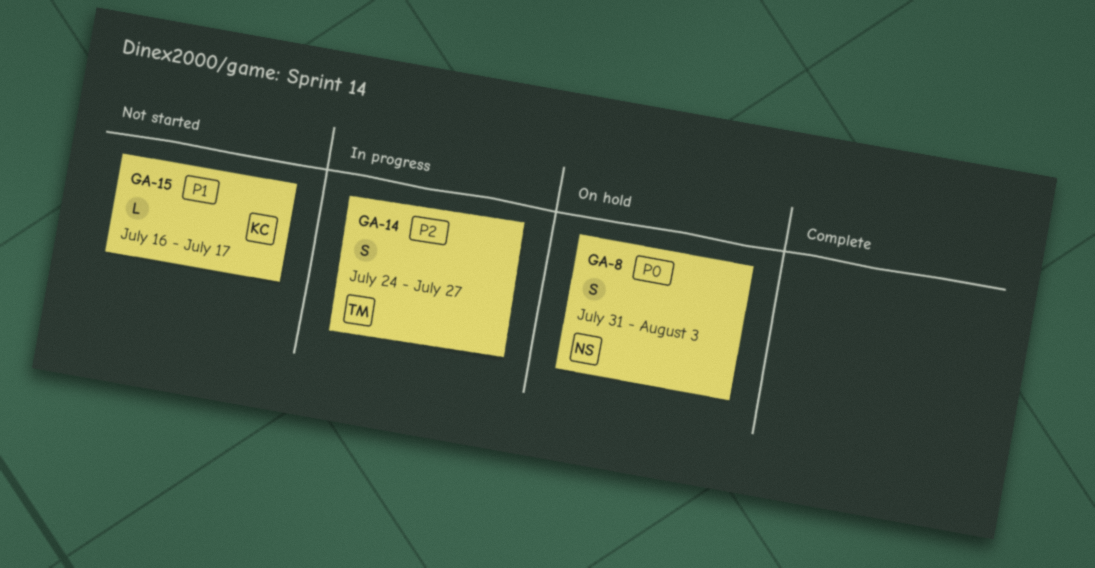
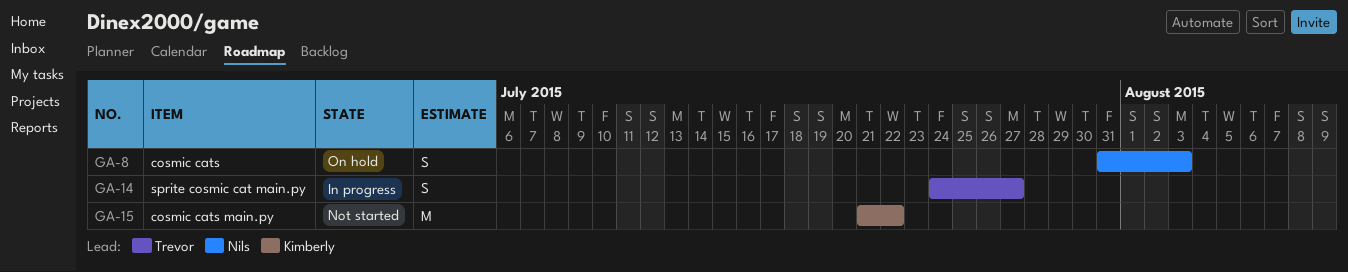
GA-15, estimate: L -> M
GA-15, start: Jul 16 -> Jul 21
GA-15, due: Jul 17 -> Jul 22

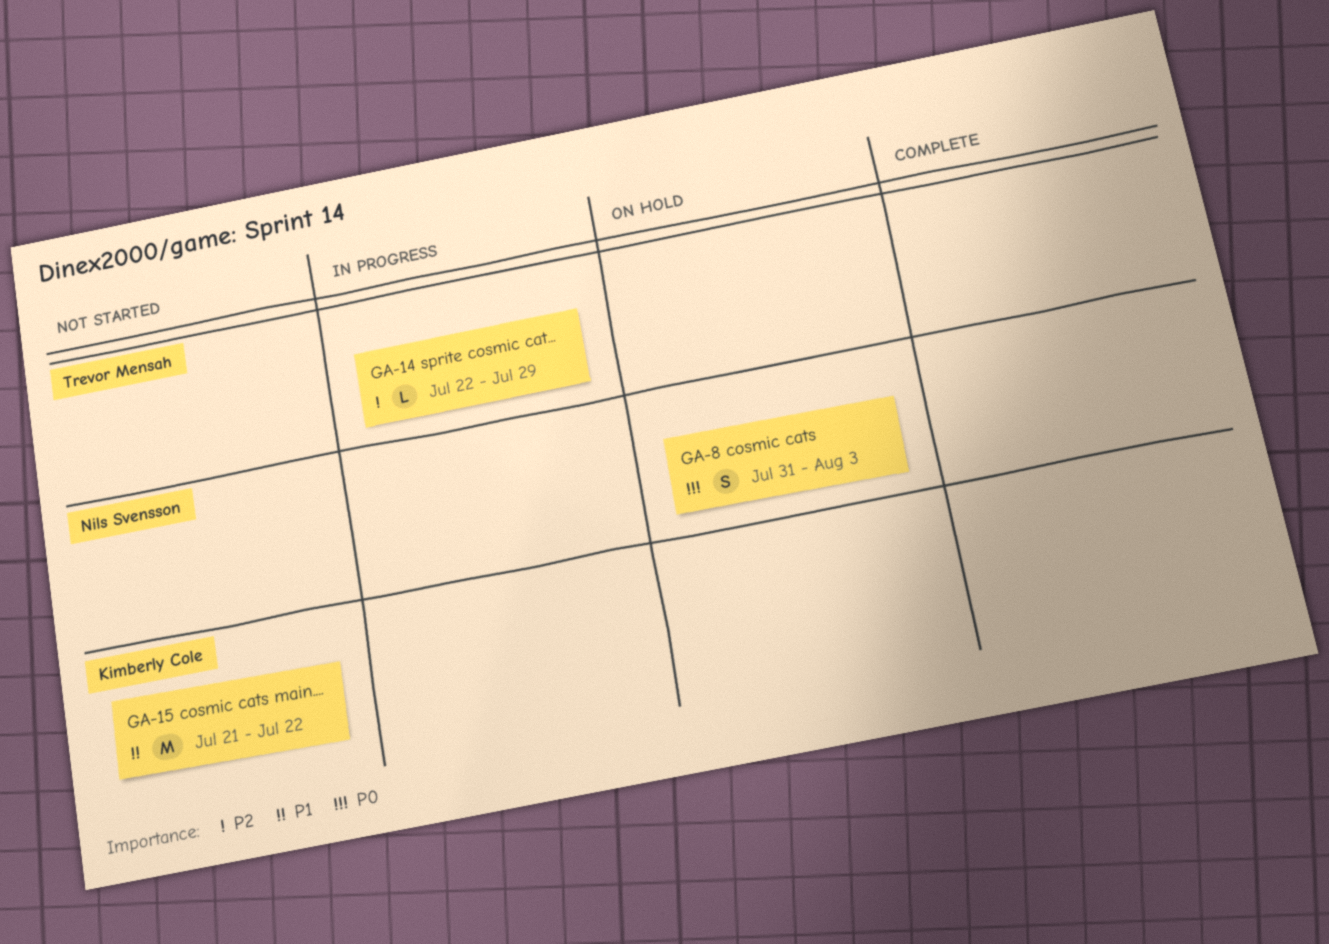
GA-14, estimate: S -> L
GA-14, start: Jul 24 -> Jul 22
GA-14, due: Jul 27 -> Jul 29

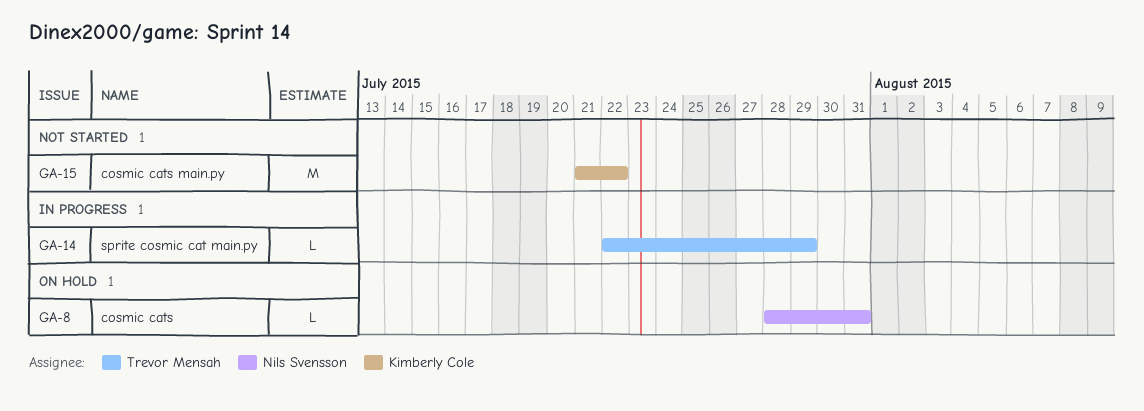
GA-8, estimate: S -> L
GA-8, start: Jul 31 -> Jul 28
GA-8, due: Aug 3 -> Jul 31

